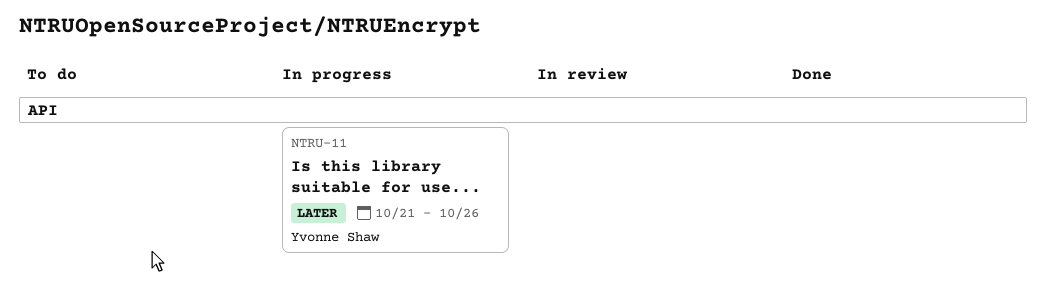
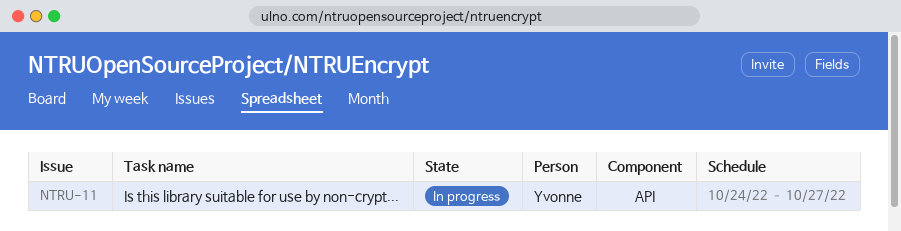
NTRU-11, start: Oct 21 -> Oct 24
NTRU-11, due: Oct 26 -> Oct 27

